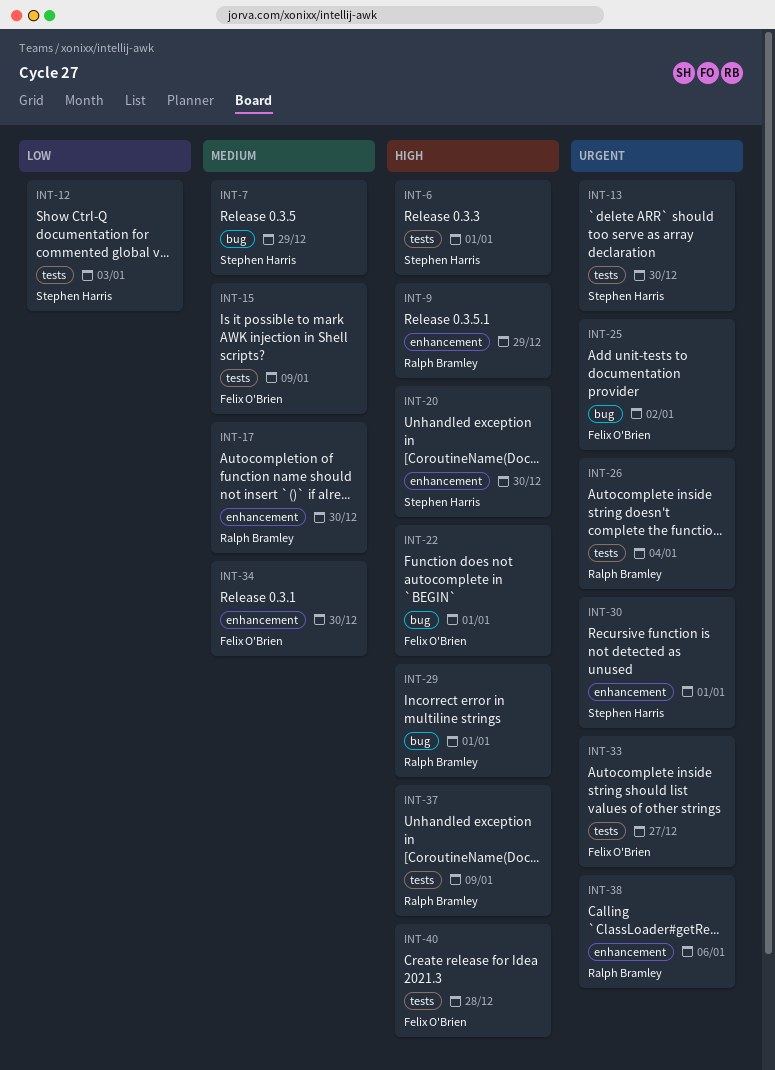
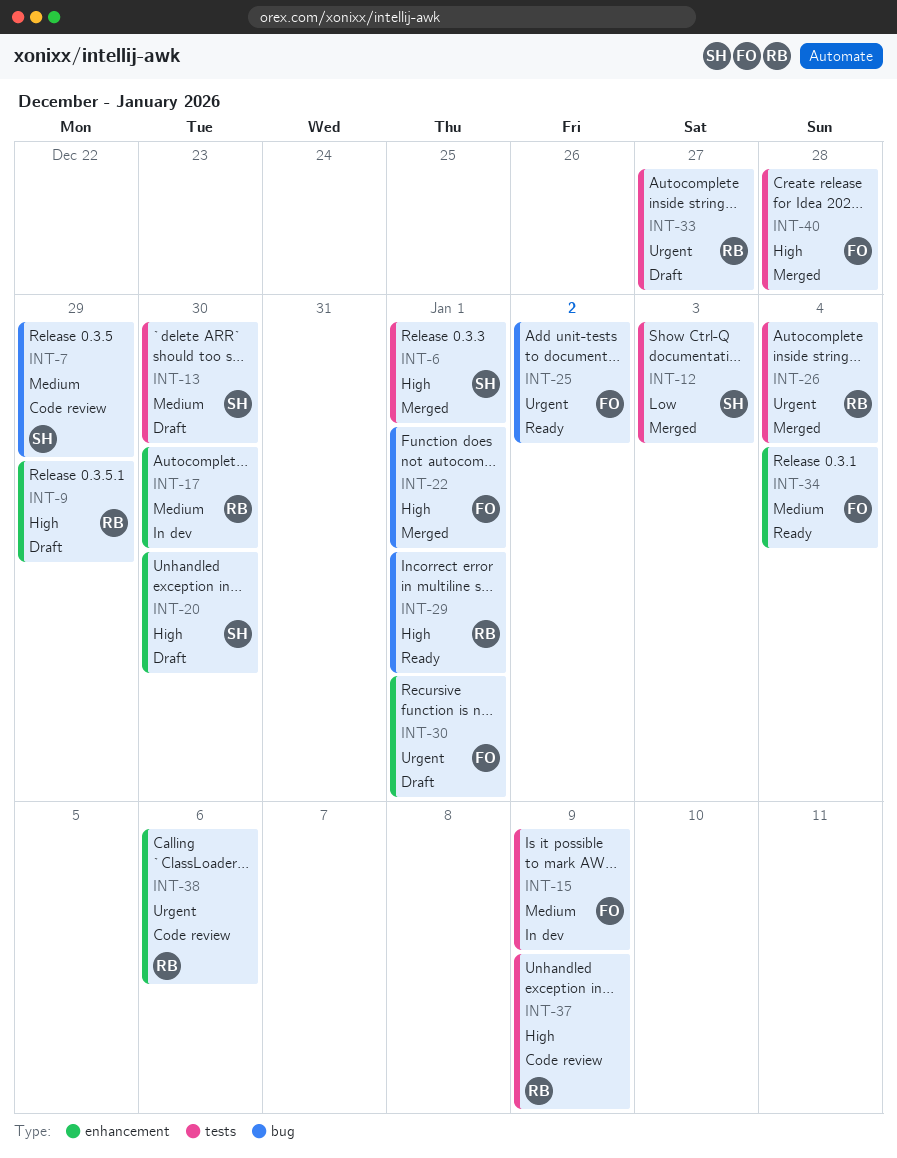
INT-13, priority: Urgent -> Medium
INT-30, owner: Stephen Harris -> Felix O'Brien
INT-33, owner: Felix O'Brien -> Ralph Bramley
INT-34, due: Dec 30 -> Jan 4

